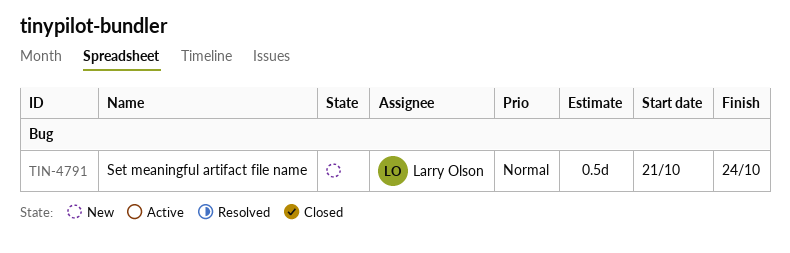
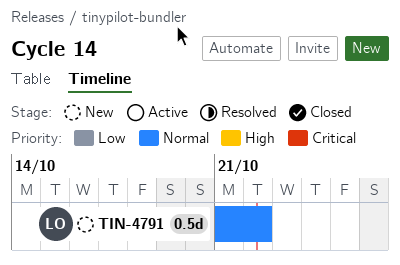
TIN-4791, due: Oct 24 -> Oct 22

